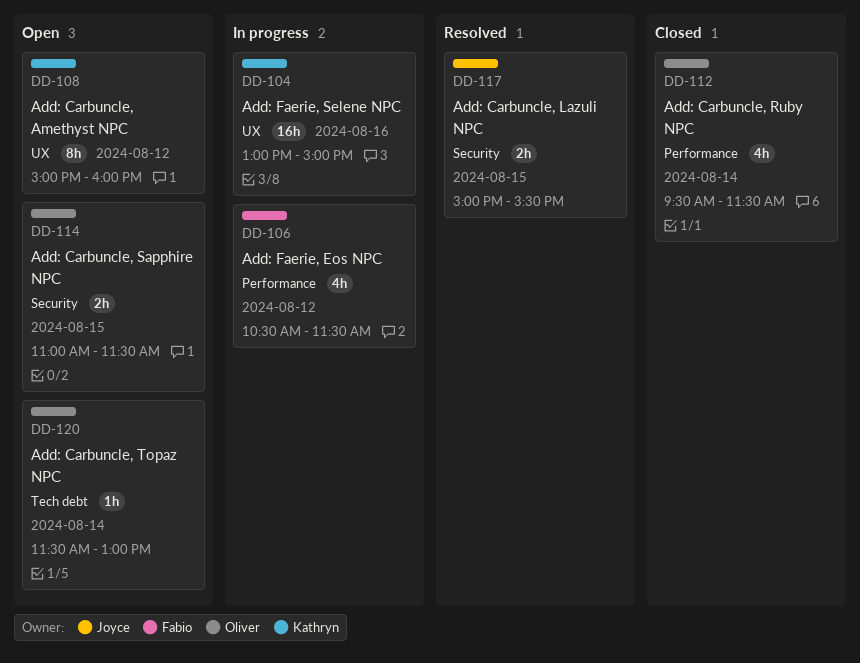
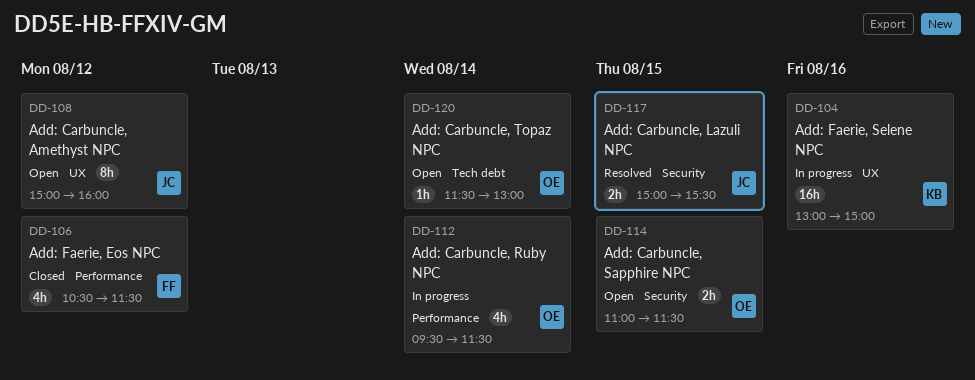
DD-106, status: In progress -> Closed
DD-108, owner: Kathryn -> Joyce
DD-112, status: Closed -> In progress

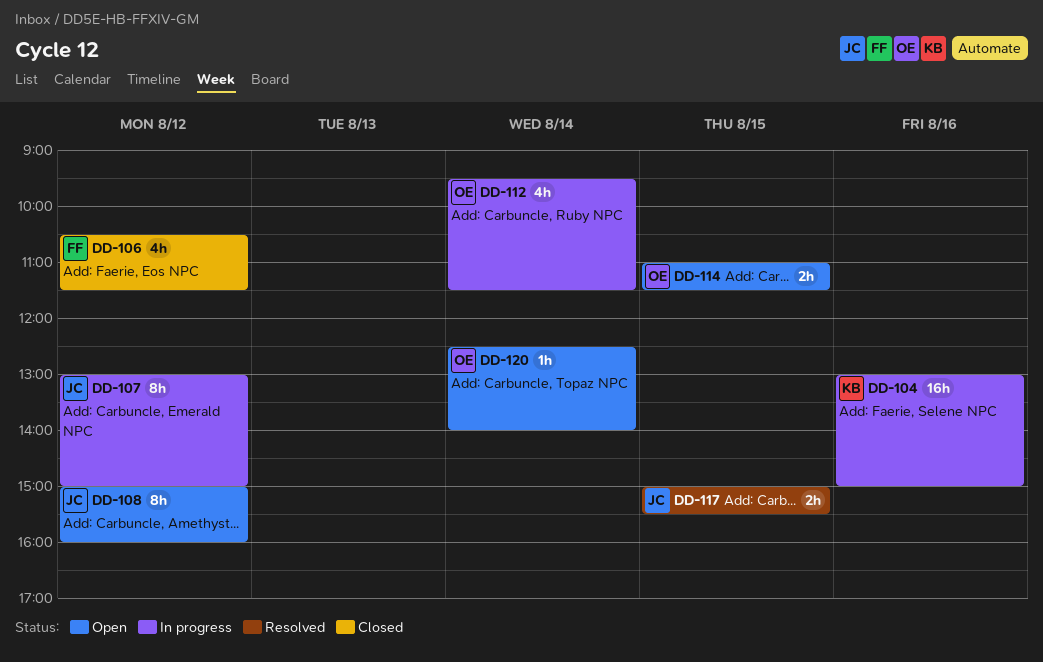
DD-107: none -> present
DD-120, begins: 11:30 -> 12:30
DD-120, ends: 13:00 -> 14:00

